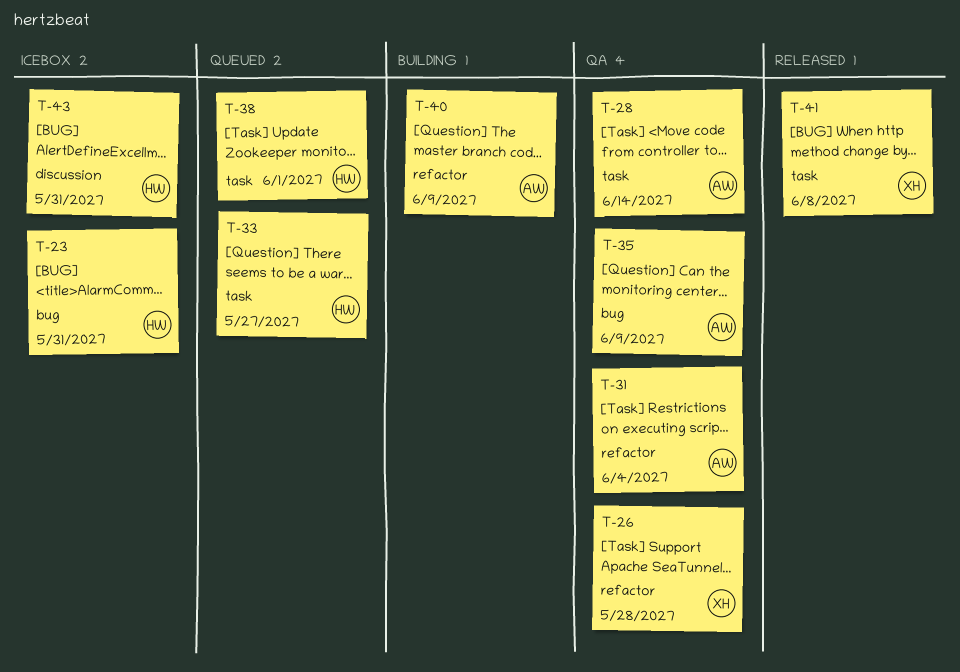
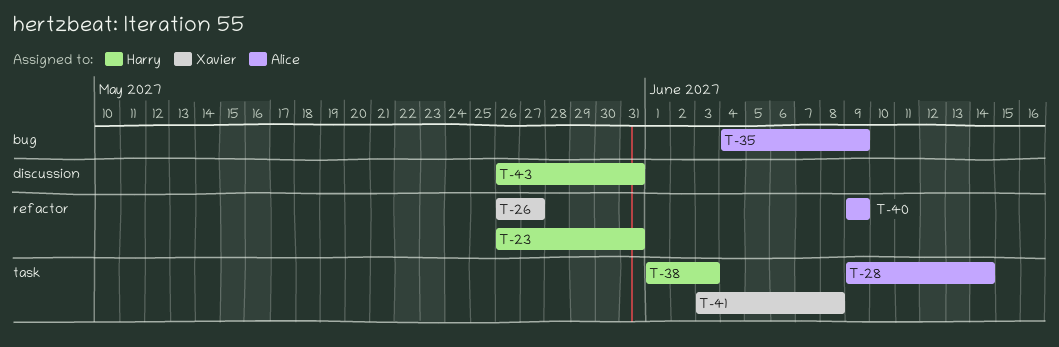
T-23, label: bug -> refactor
T-26, due: May 28 -> May 27
T-31: present -> none
T-33: present -> none
T-38, due: Jun 1 -> Jun 3

